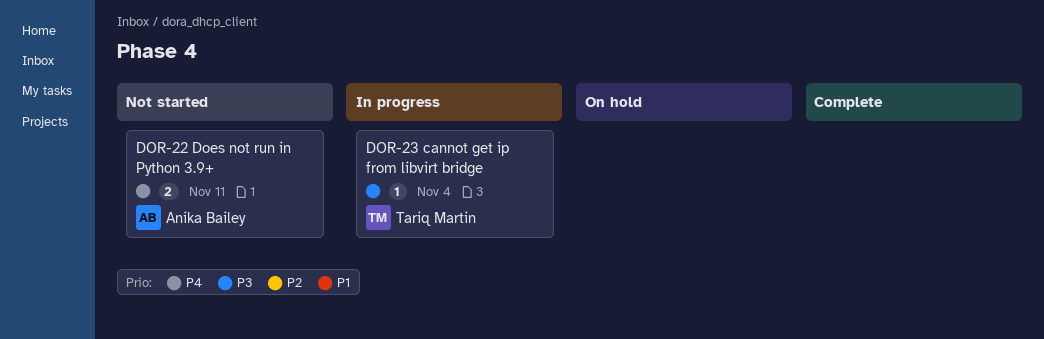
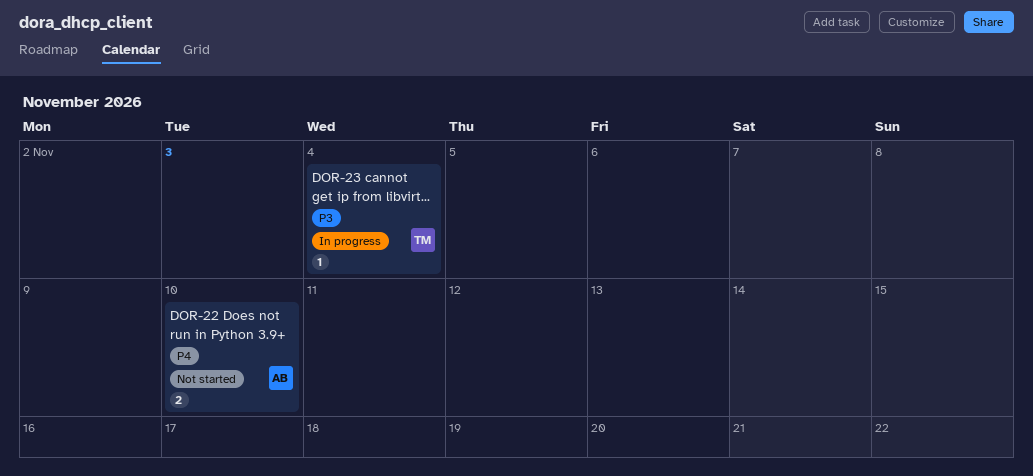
DOR-22, due: Nov 11 -> Nov 10

